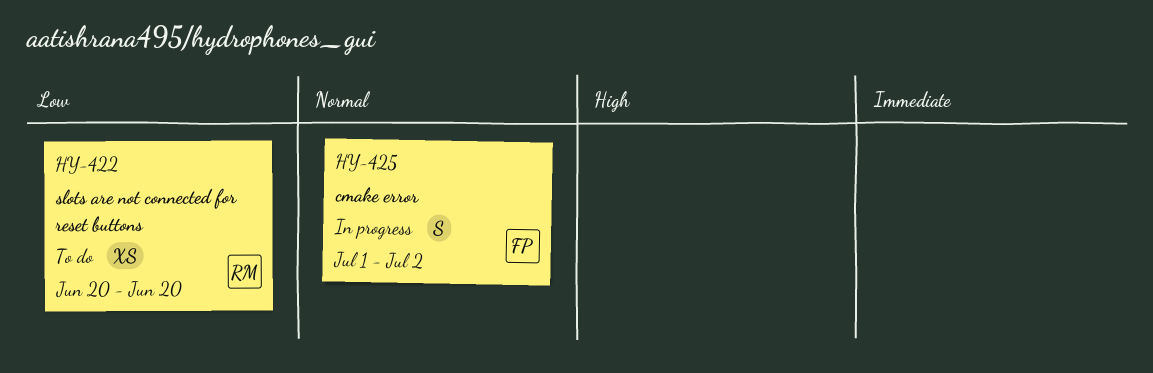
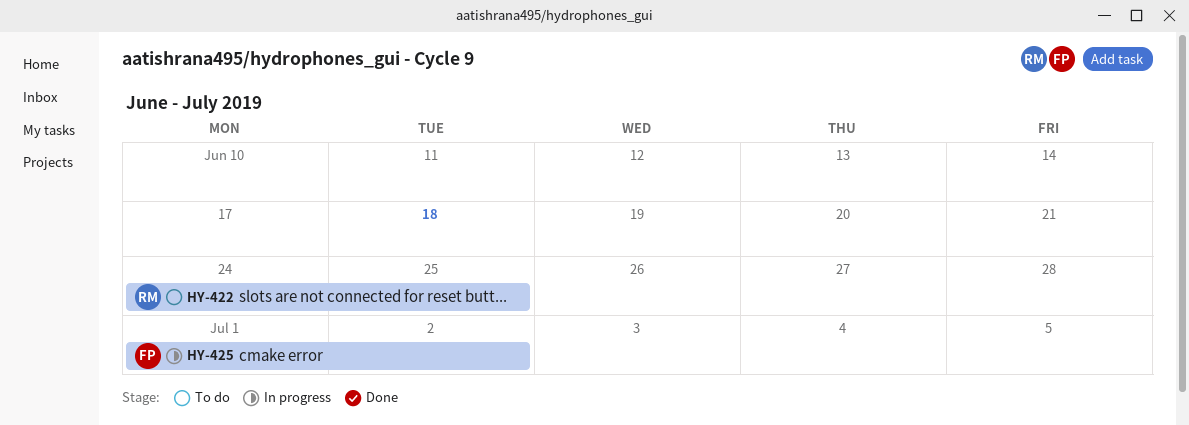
HY-422, start: Jun 20 -> Jun 24
HY-422, due: Jun 20 -> Jun 25

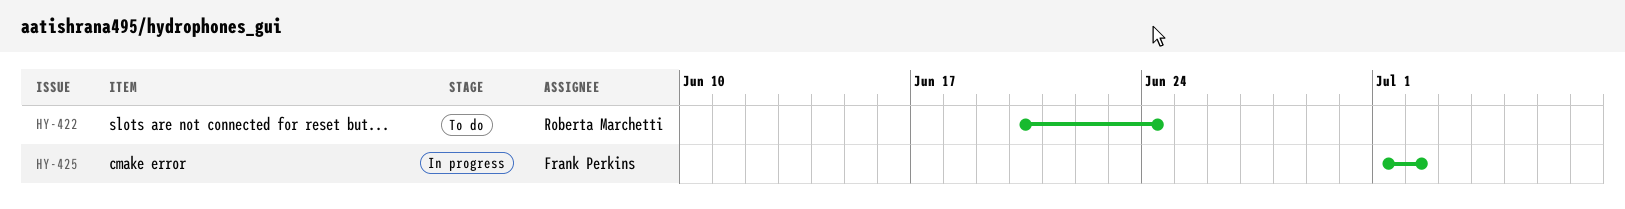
HY-422, start: Jun 24 -> Jun 20
HY-422, due: Jun 25 -> Jun 24

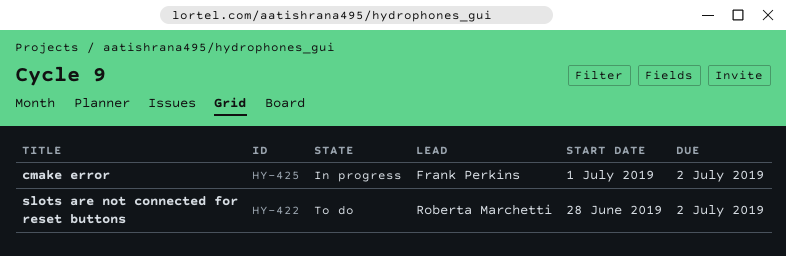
HY-422, start: Jun 20 -> Jun 28
HY-422, due: Jun 24 -> Jul 2

